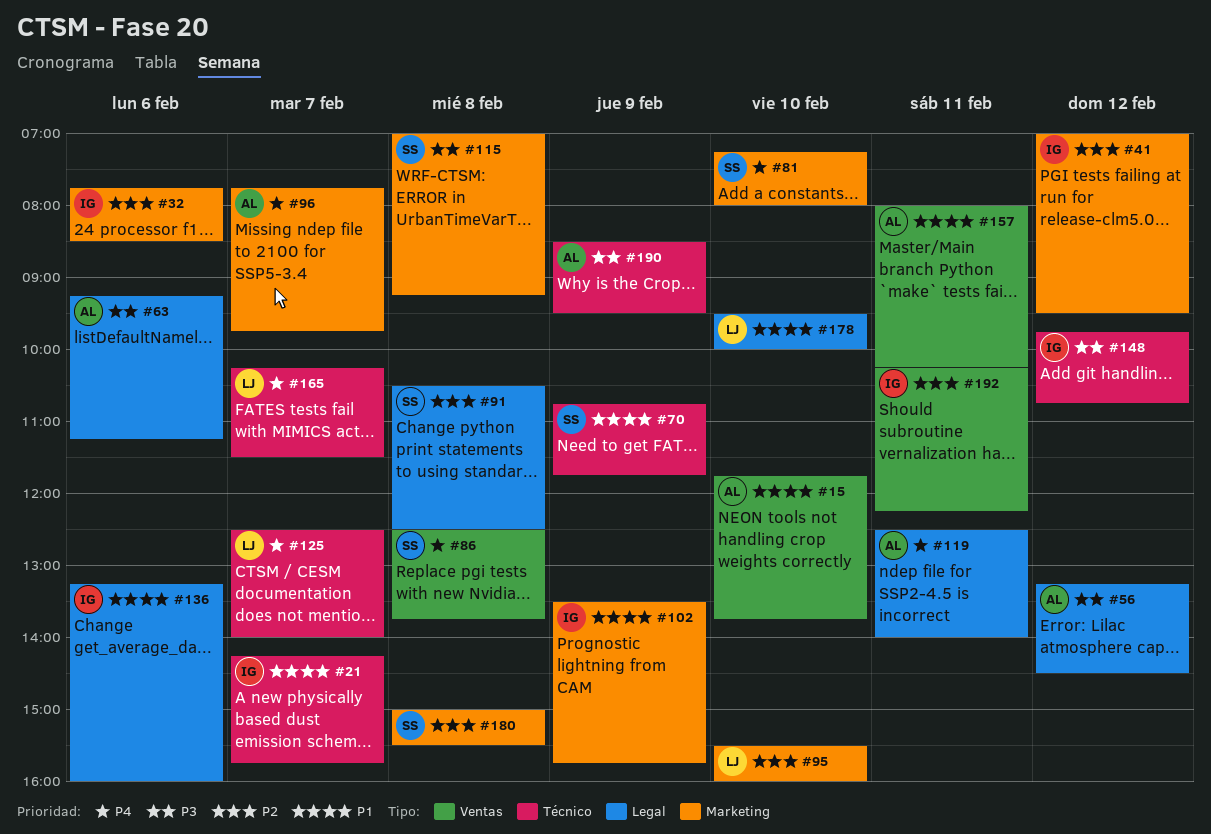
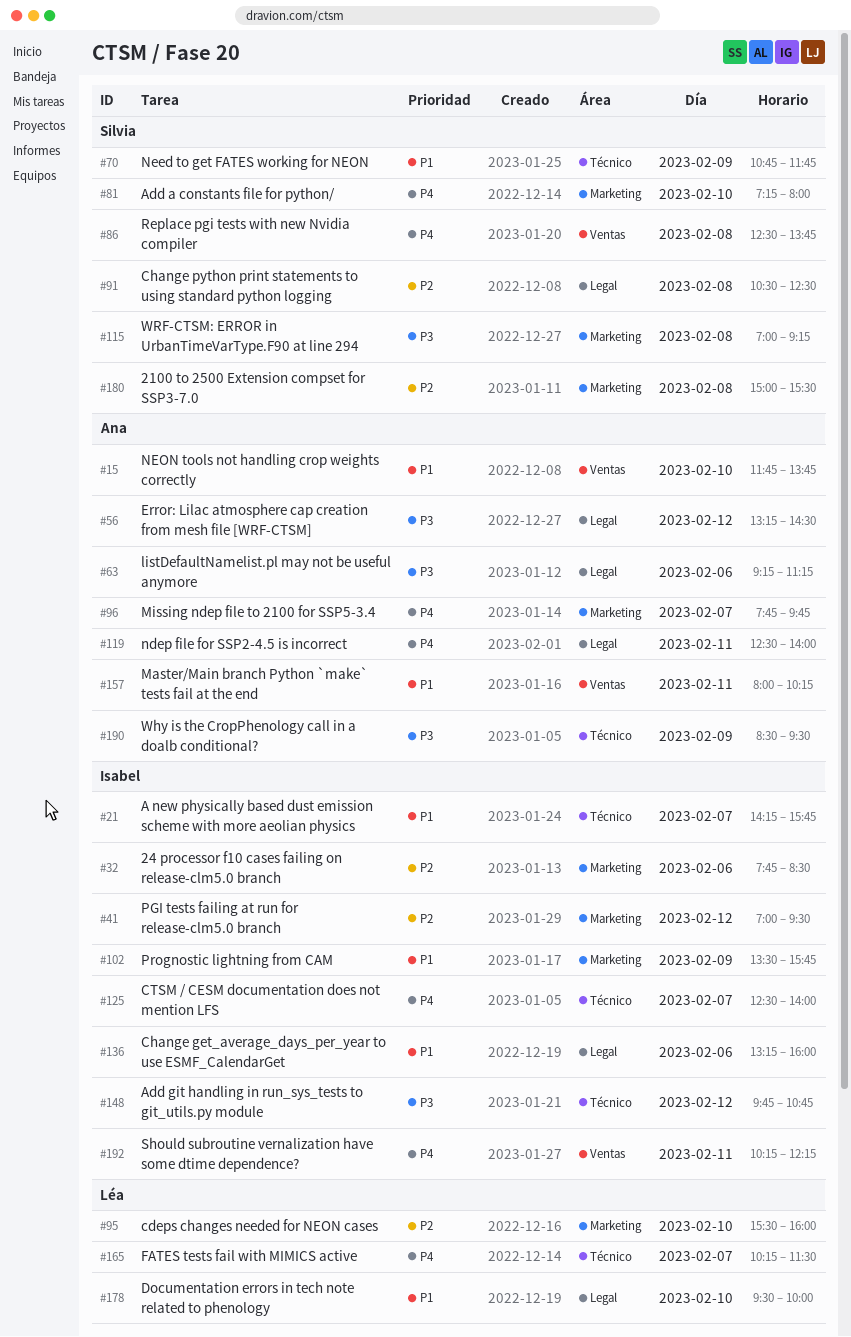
#125, owner: Léa -> Isabel
#192, priority: P2 -> P4

